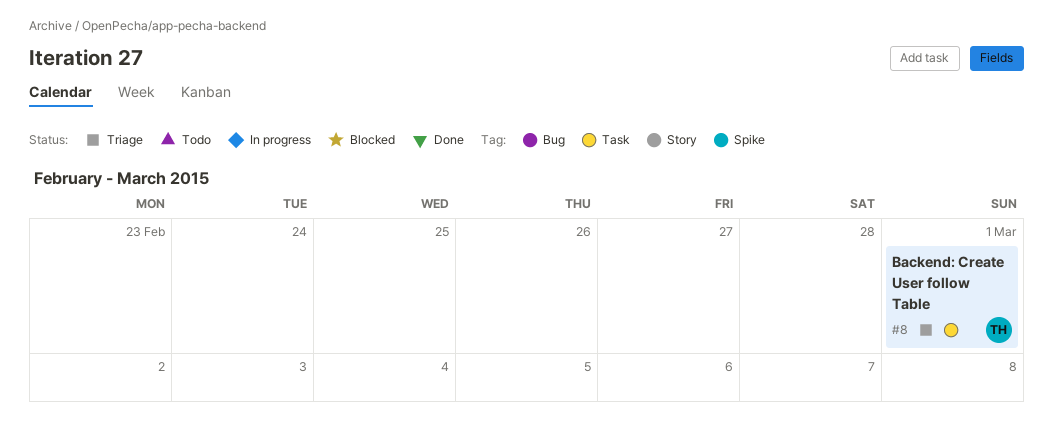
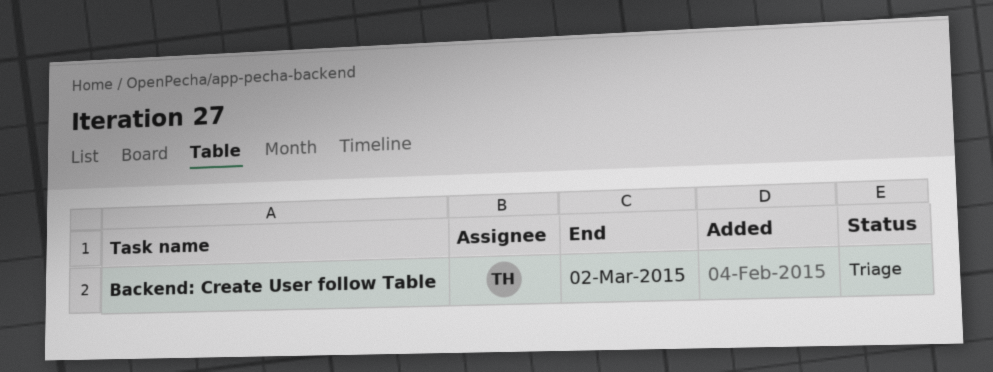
Backend: Create User follow Table, due: Mar 1 -> Mar 2

